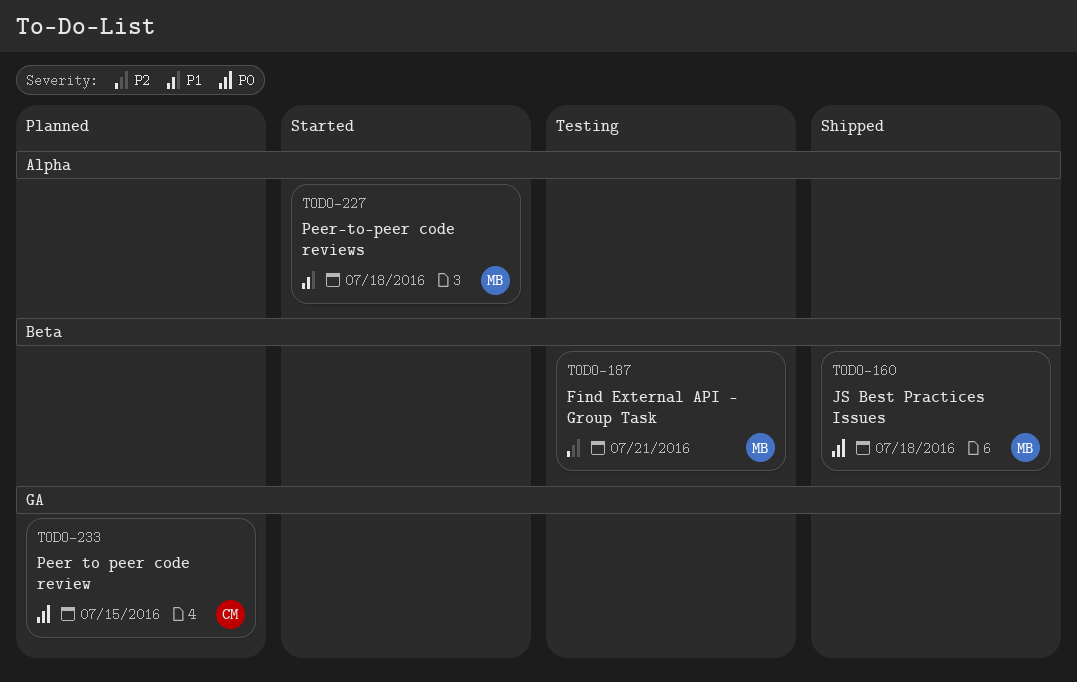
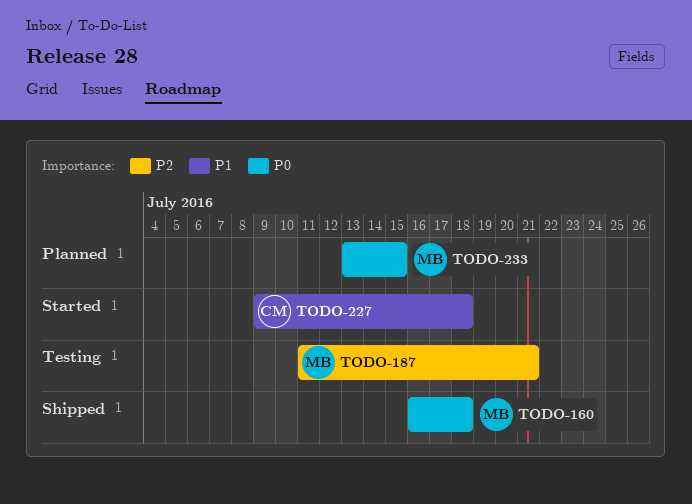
TODO-227, owner: MB -> CM
TODO-233, owner: CM -> MB

